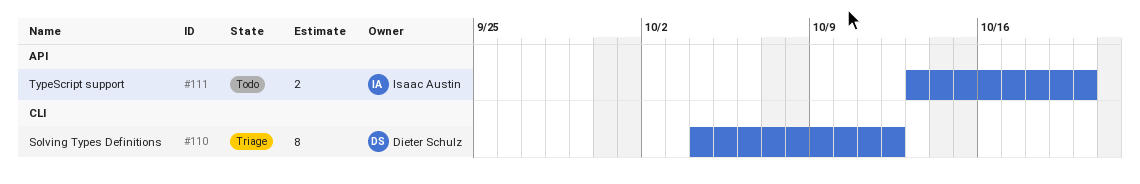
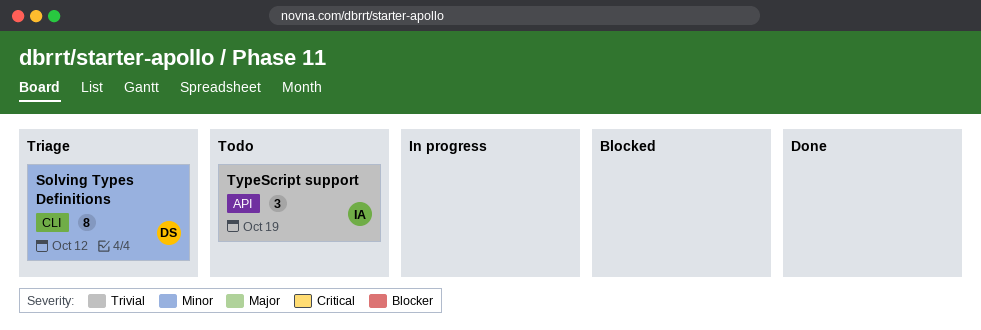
TypeScript support, estimate: 2 -> 3
TypeScript support, due: Oct 20 -> Oct 19

